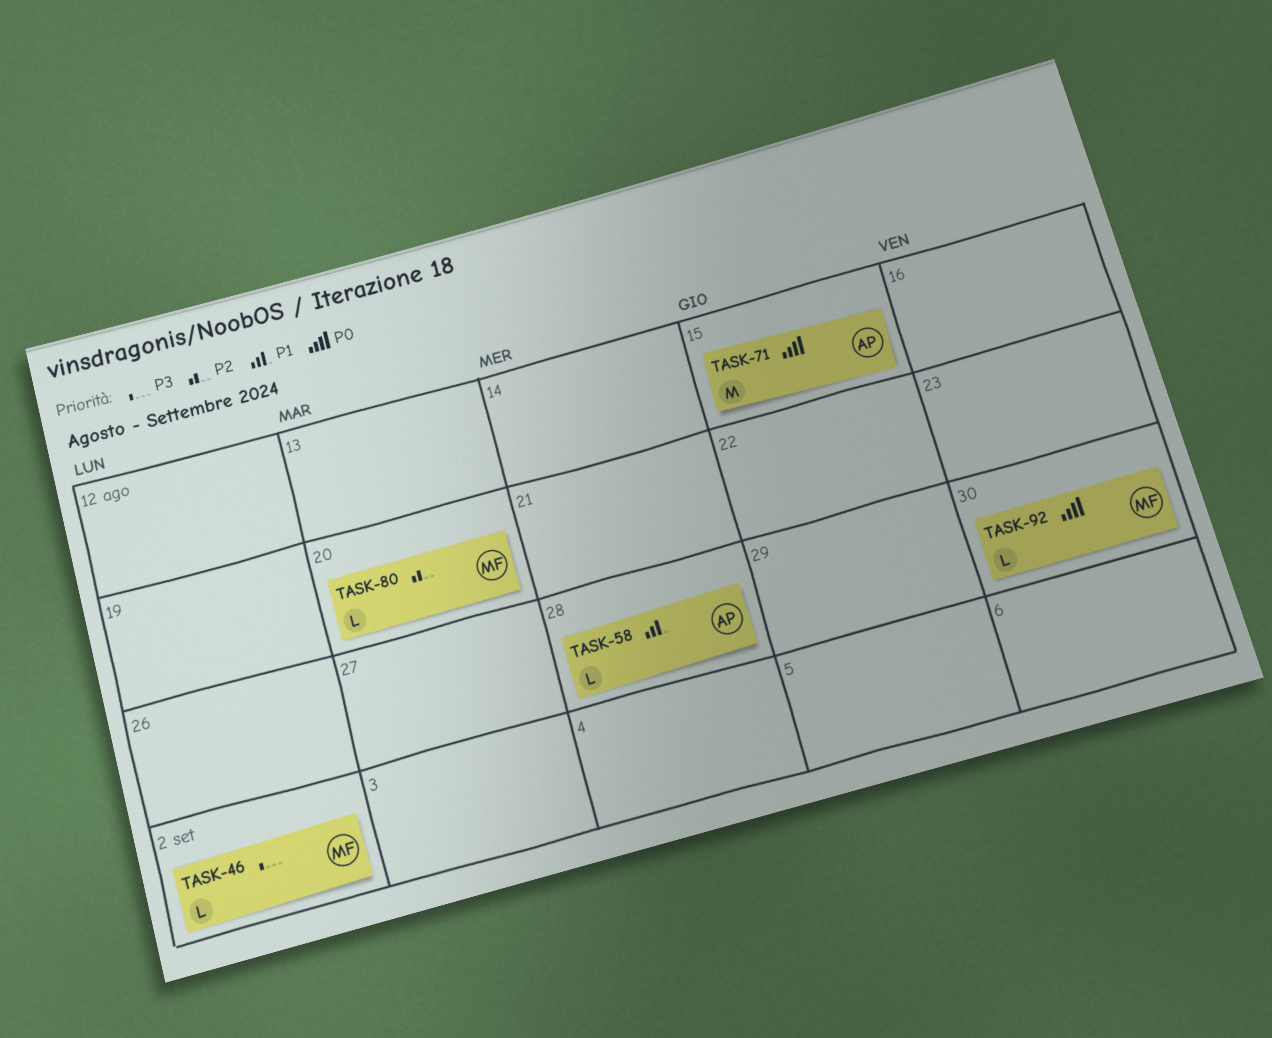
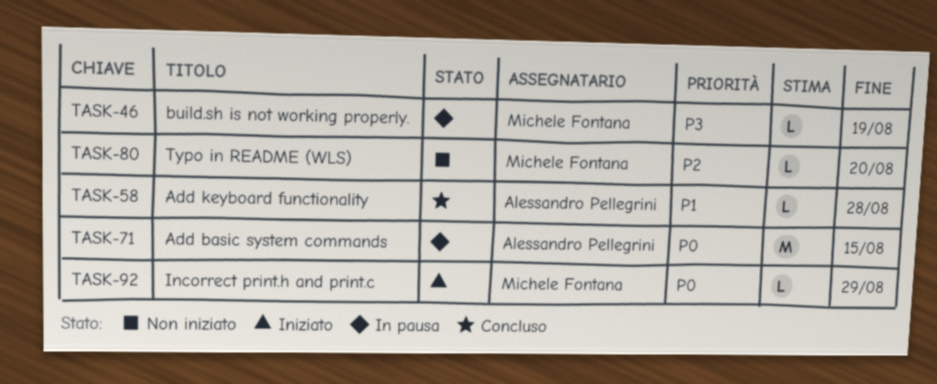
TASK-46, due: Sep 2 -> Aug 19
TASK-92, due: Aug 30 -> Aug 29

